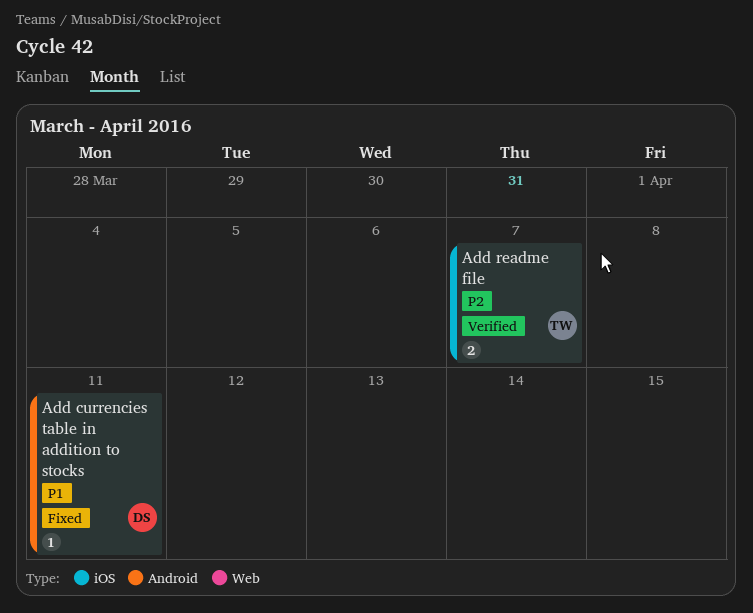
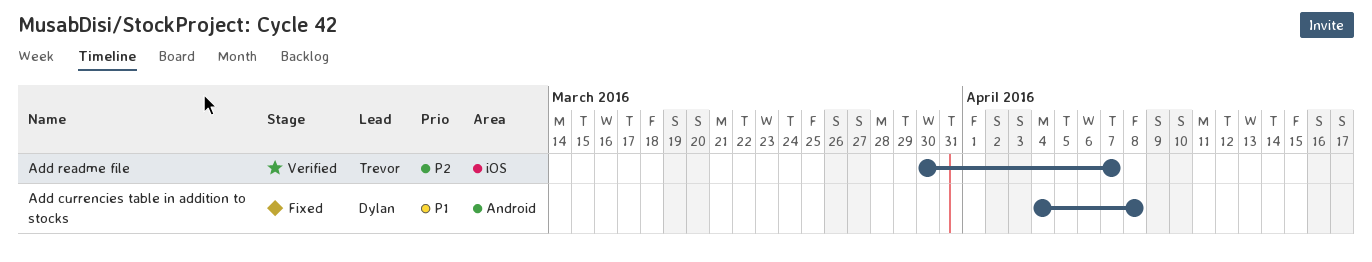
Add currencies table in addition to stocks, due: Apr 11 -> Apr 8

